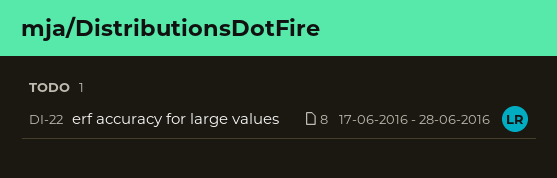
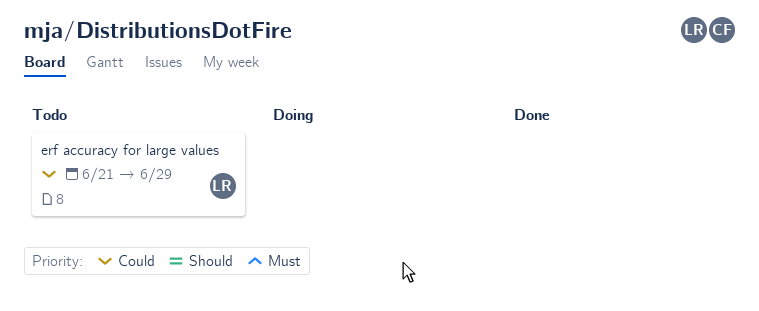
erf accuracy for large values, start: Jun 17 -> Jun 21
erf accuracy for large values, due: Jun 28 -> Jun 29

